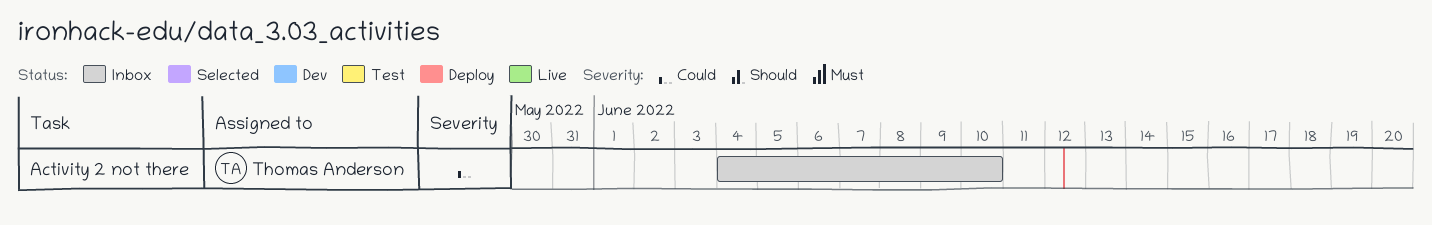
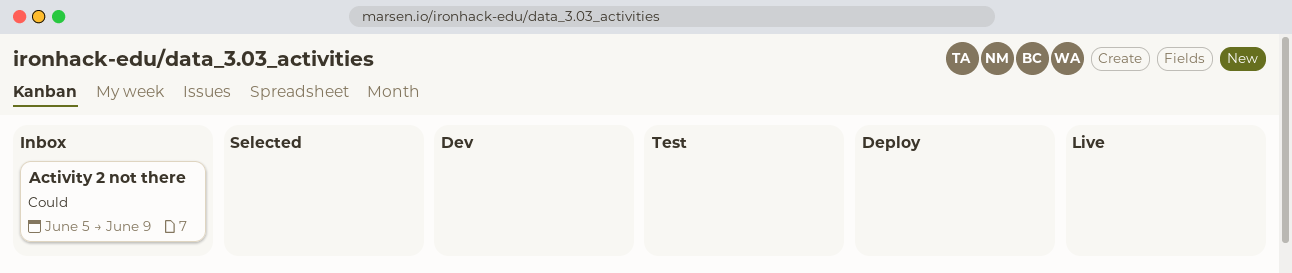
Activity 2 not there, start: Jun 4 -> Jun 5
Activity 2 not there, due: Jun 10 -> Jun 9

